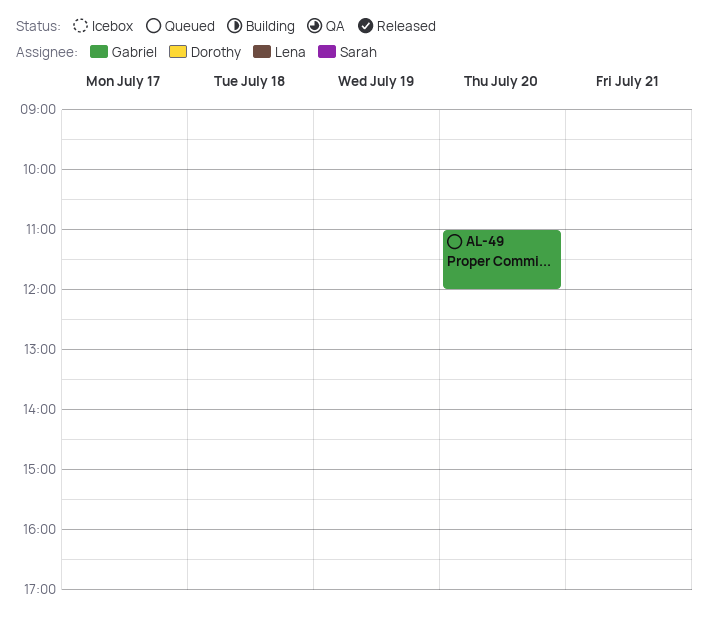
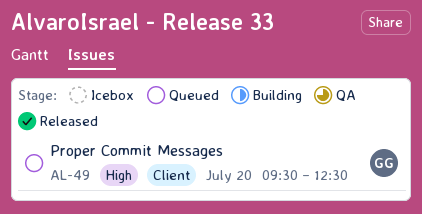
AL-49, begins: 11:00 -> 09:30
AL-49, ends: 12:00 -> 12:30

